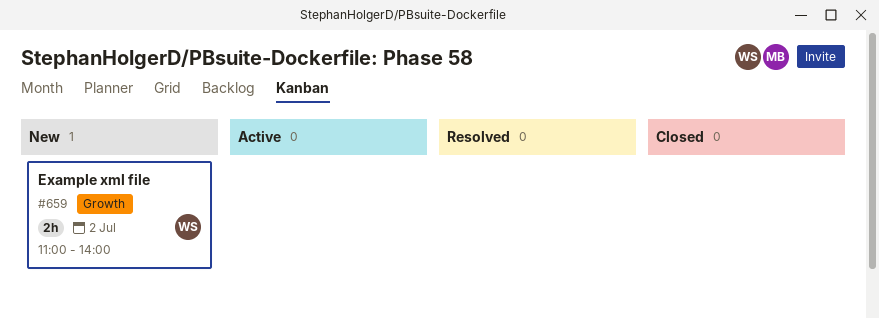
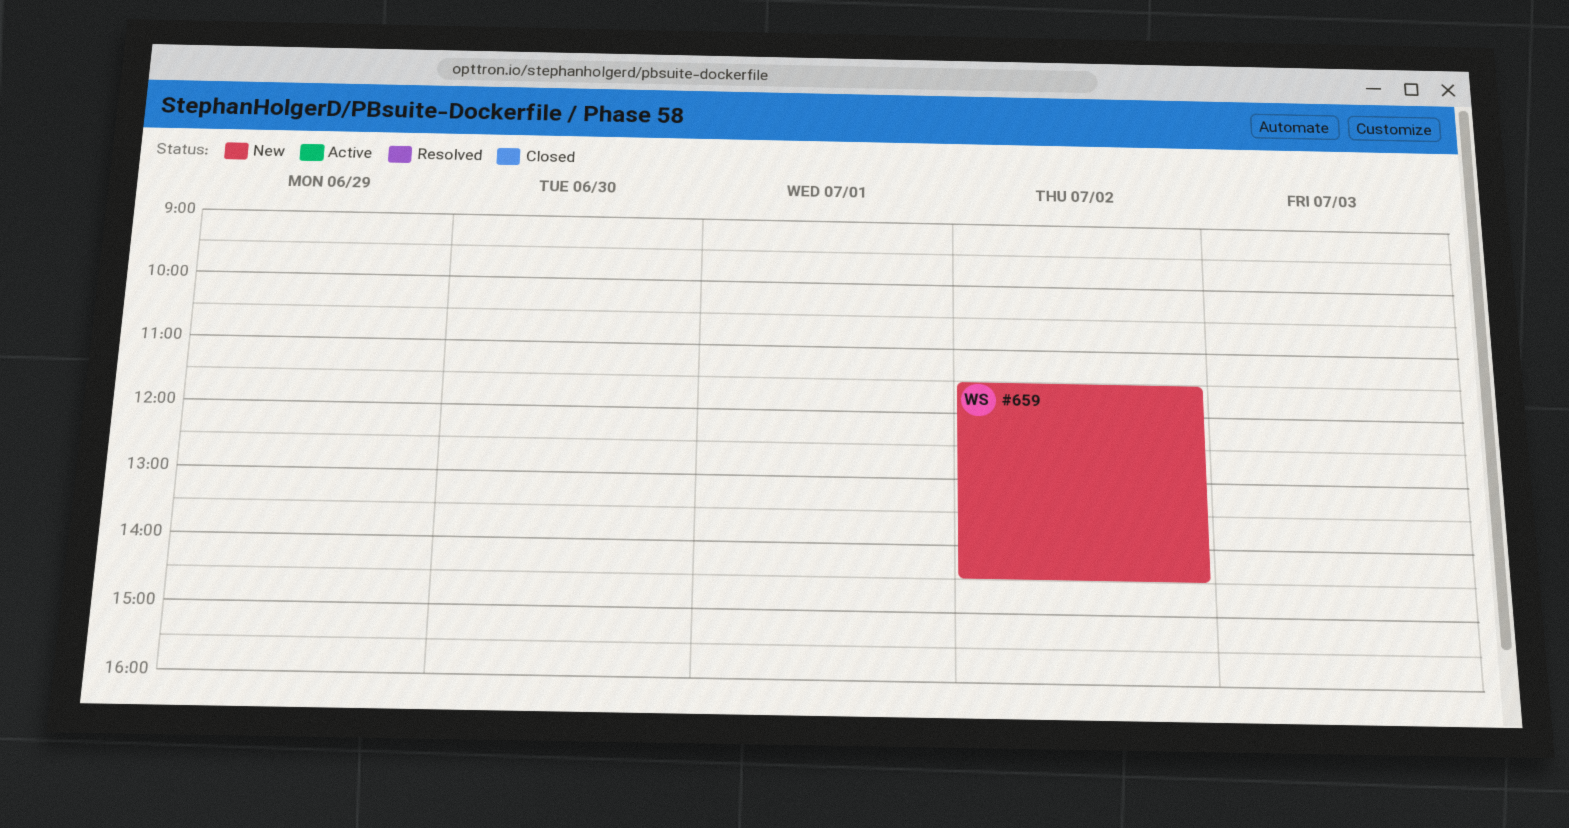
#659, begins: 11:00 -> 11:30
#659, ends: 14:00 -> 14:30

